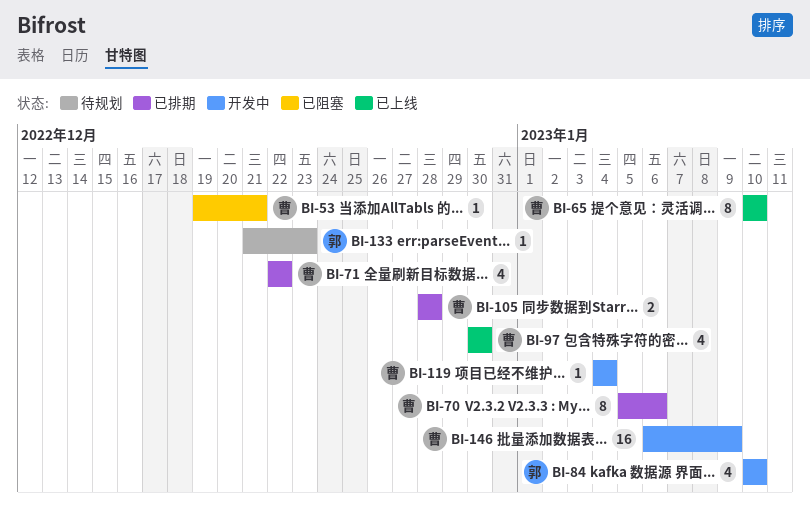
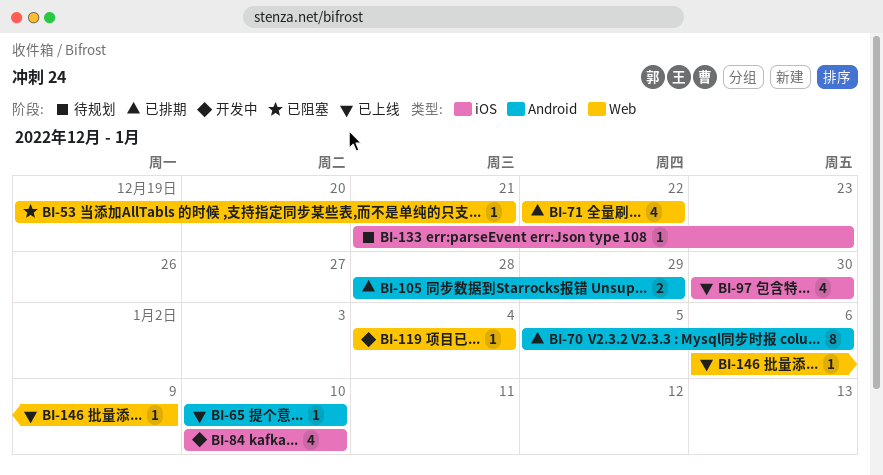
BI-65, estimate: 8 -> 1
BI-105, due: Dec 28 -> Dec 29
BI-146, status: 开发中 -> 已上线
BI-146, estimate: 16 -> 1

